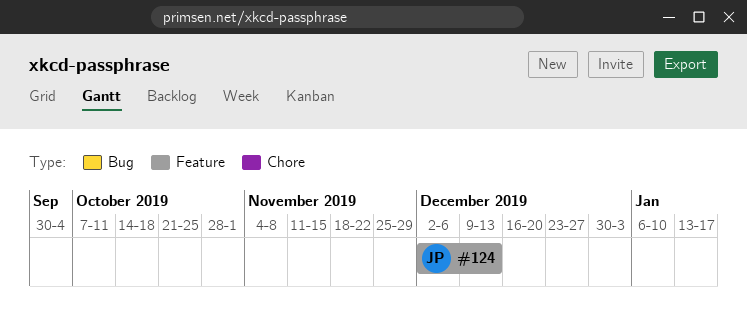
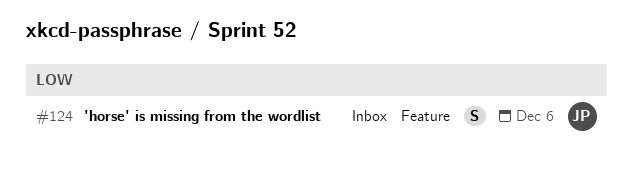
#124, due: Dec 13 -> Dec 6

